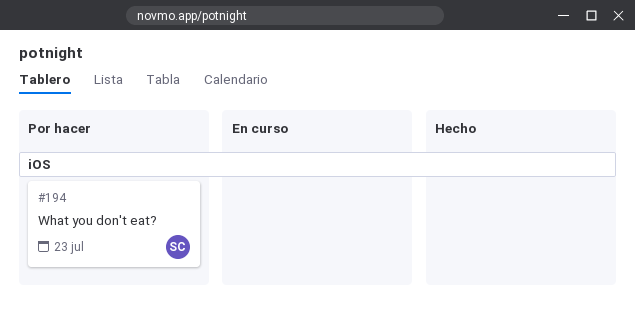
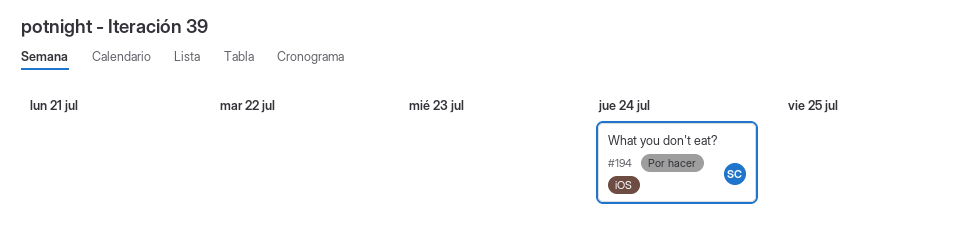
#194, due: Jul 23 -> Jul 24

